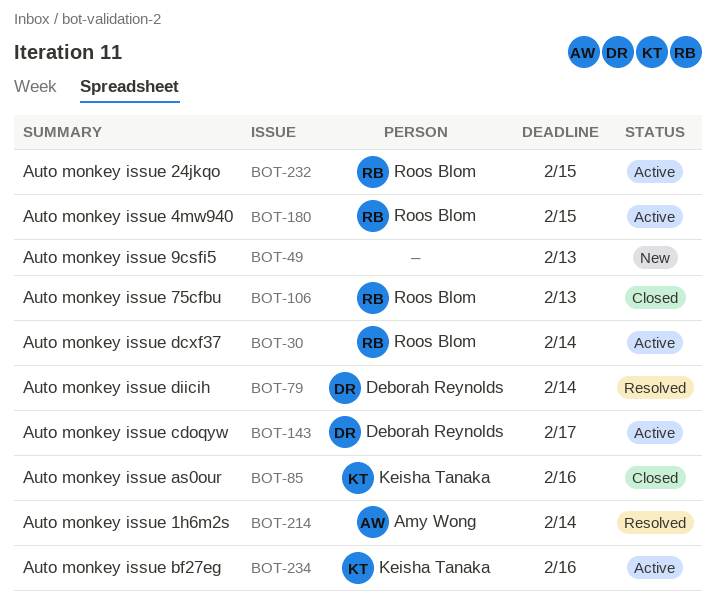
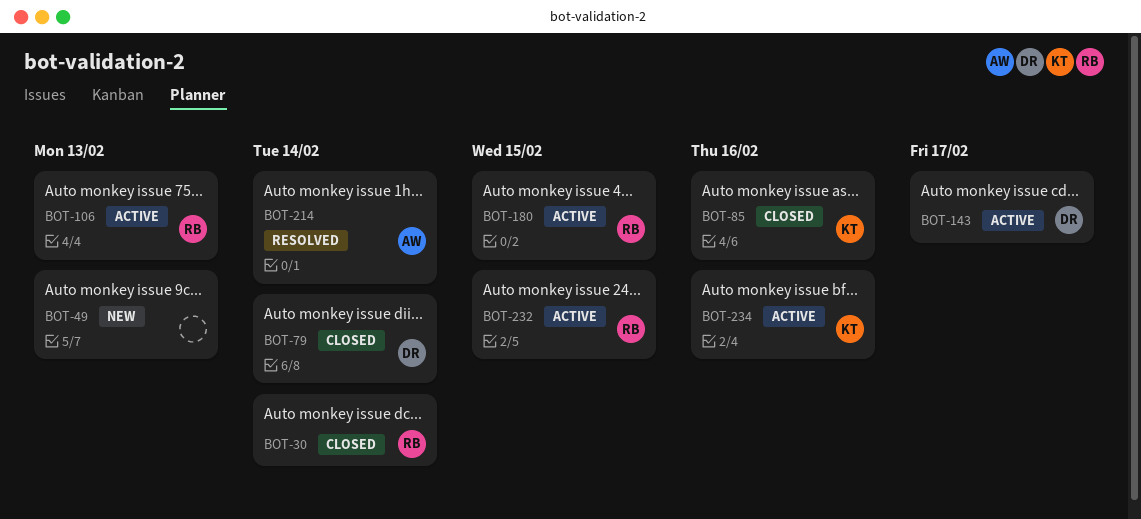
BOT-30, status: Active -> Closed
BOT-79, status: Resolved -> Closed
BOT-106, status: Closed -> Active

